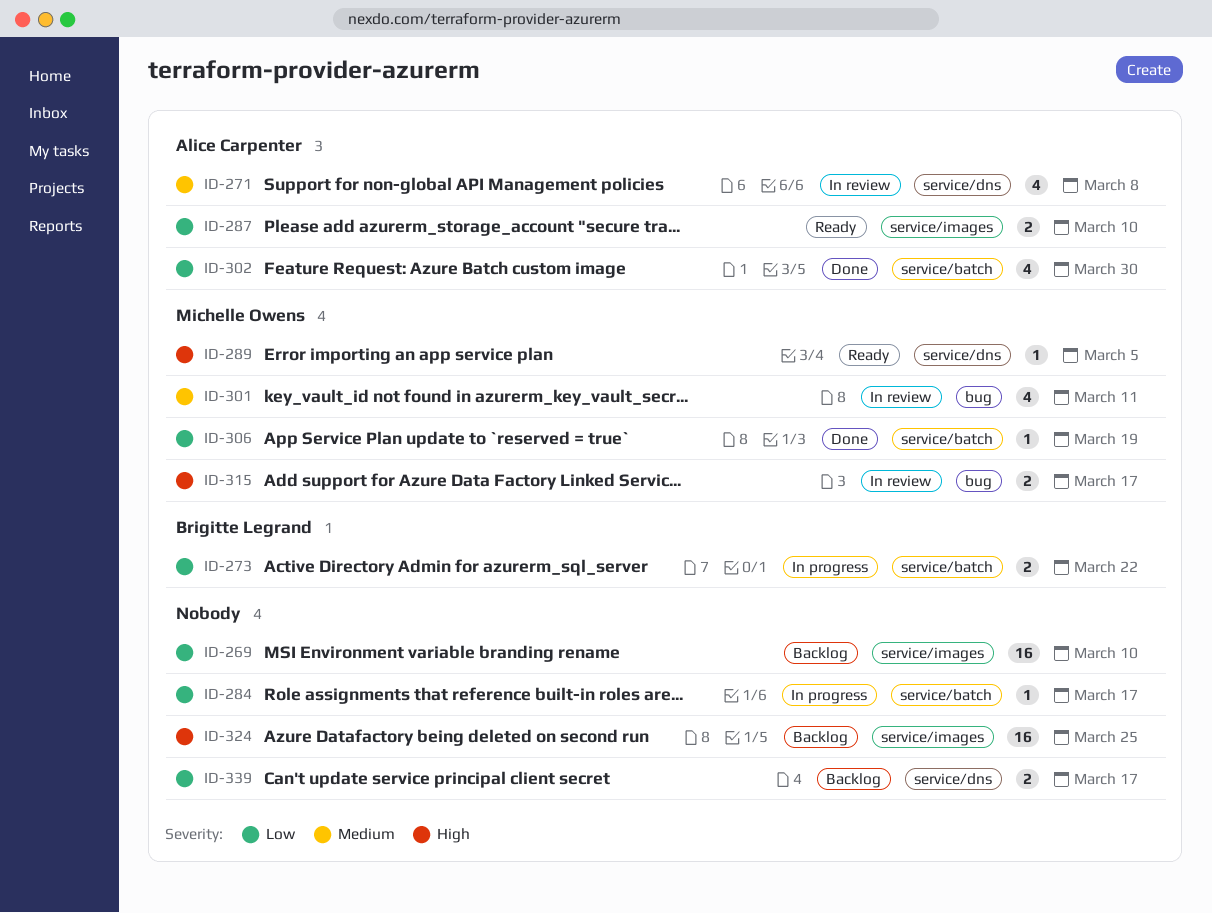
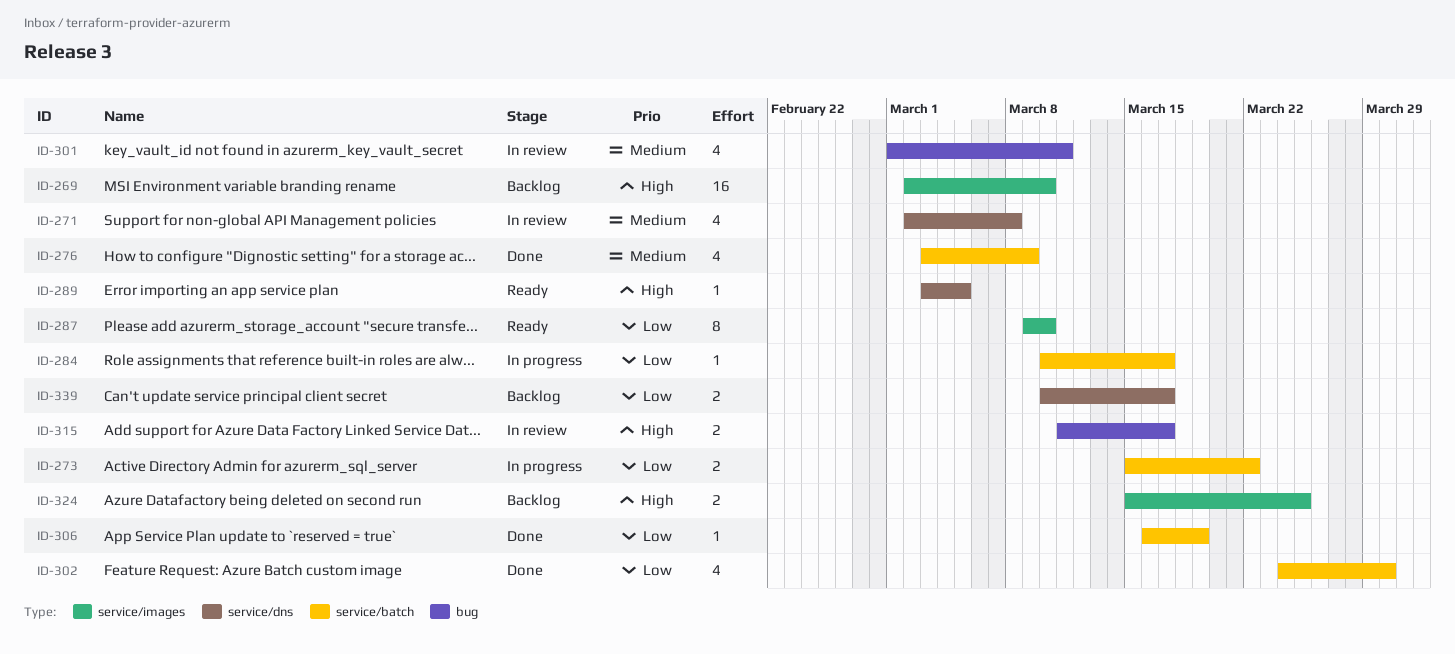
ID-269, priority: Low -> High
ID-276: none -> present
ID-287, estimate: 2 -> 8
ID-324, estimate: 16 -> 2

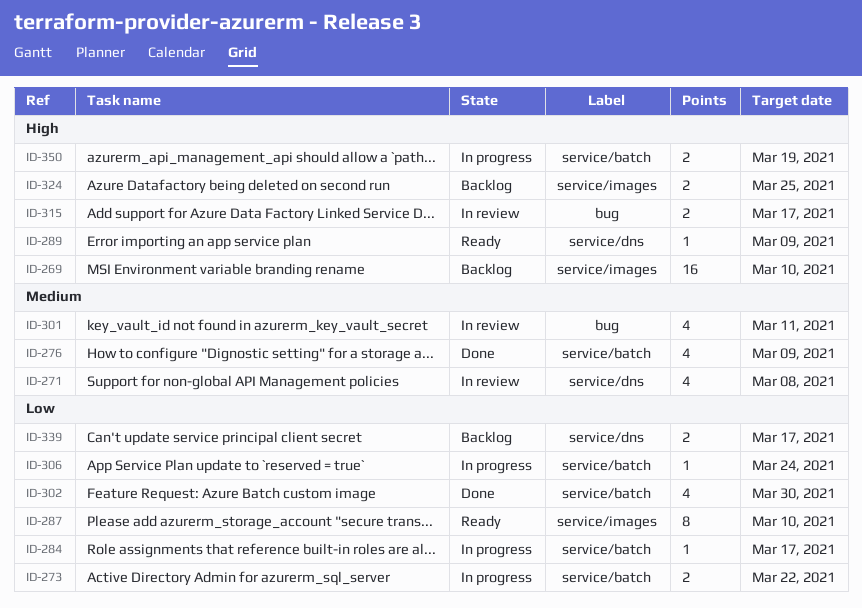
ID-289, due: Mar 5 -> Mar 9
ID-306, status: Done -> In progress
ID-306, due: Mar 19 -> Mar 24
ID-350: none -> present

